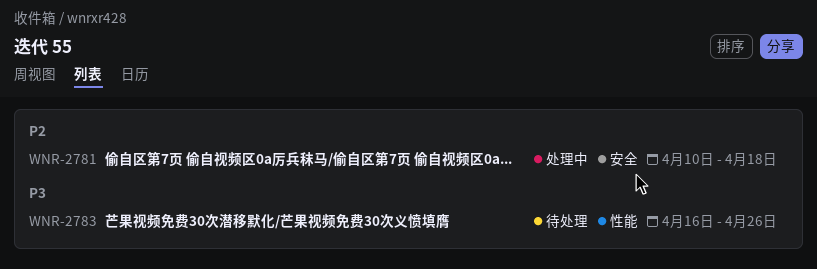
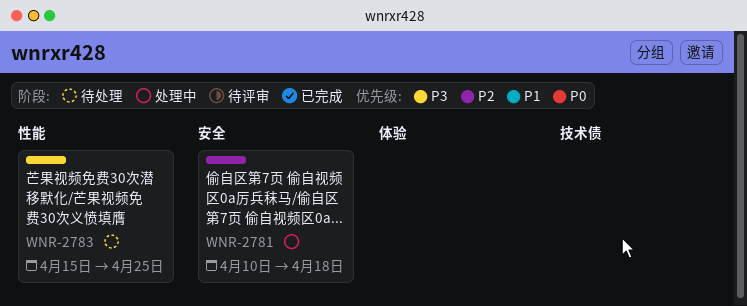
WNR-2783, start: Apr 16 -> Apr 15
WNR-2783, due: Apr 26 -> Apr 25

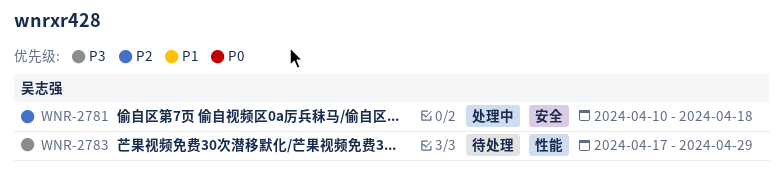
WNR-2783, start: Apr 15 -> Apr 17
WNR-2783, due: Apr 25 -> Apr 29

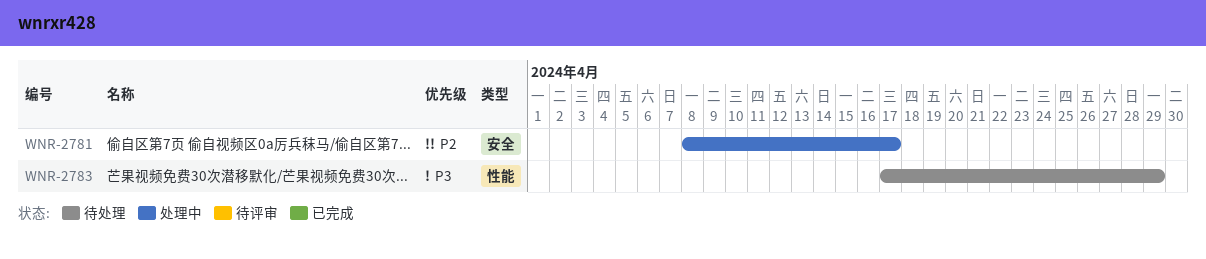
WNR-2781, start: Apr 10 -> Apr 8
WNR-2781, due: Apr 18 -> Apr 17

